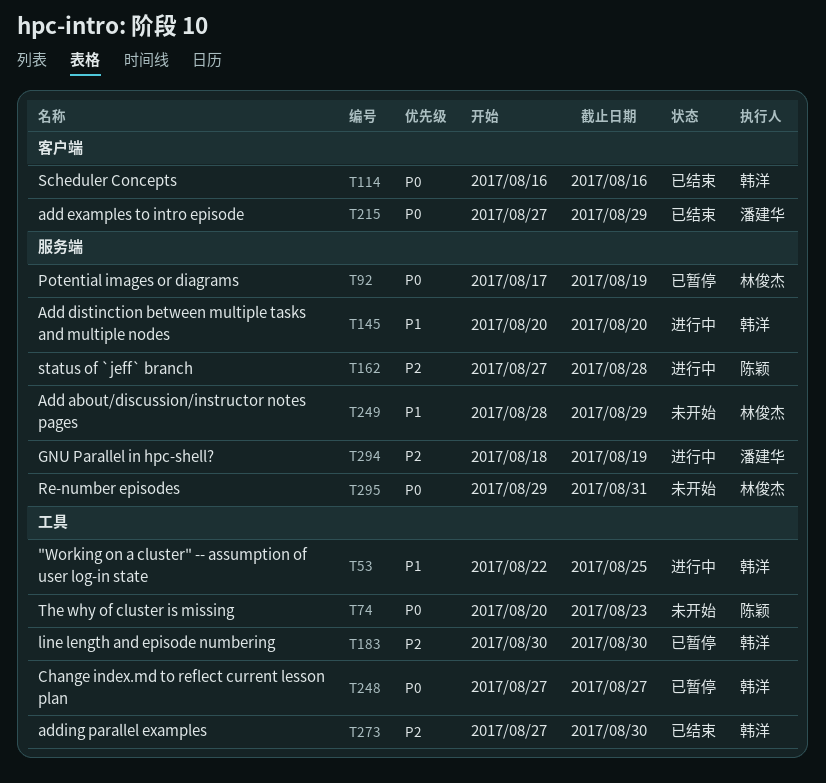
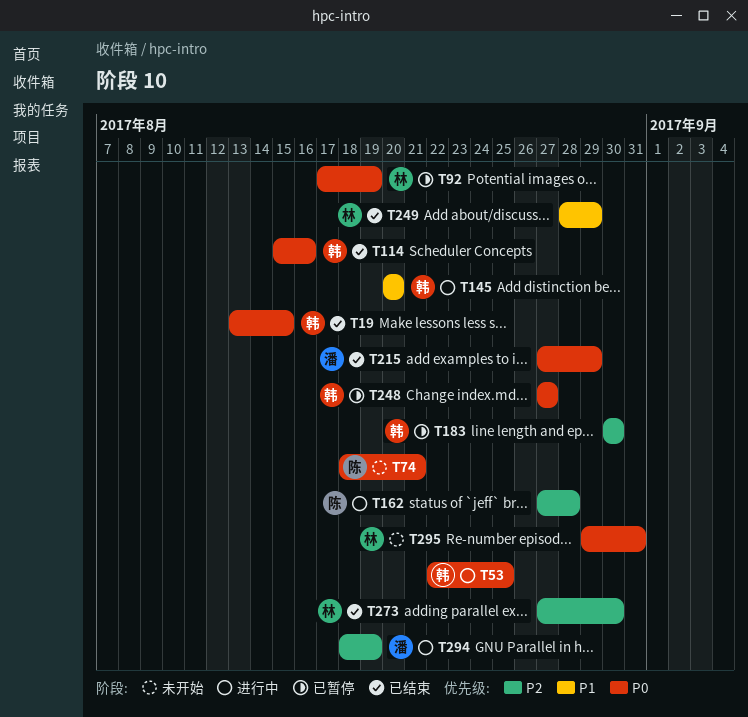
T19: none -> present
T53, priority: P1 -> P0
T74, start: Aug 20 -> Aug 18
T74, due: Aug 23 -> Aug 21
T114, start: Aug 16 -> Aug 15
T249, status: 未开始 -> 已结束
T273, owner: 韩洋 -> 林俊杰

